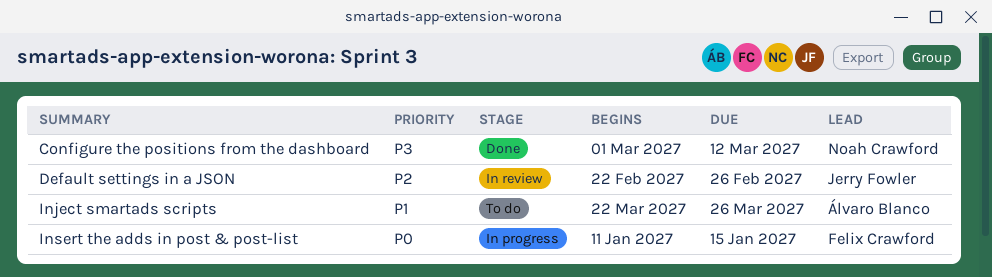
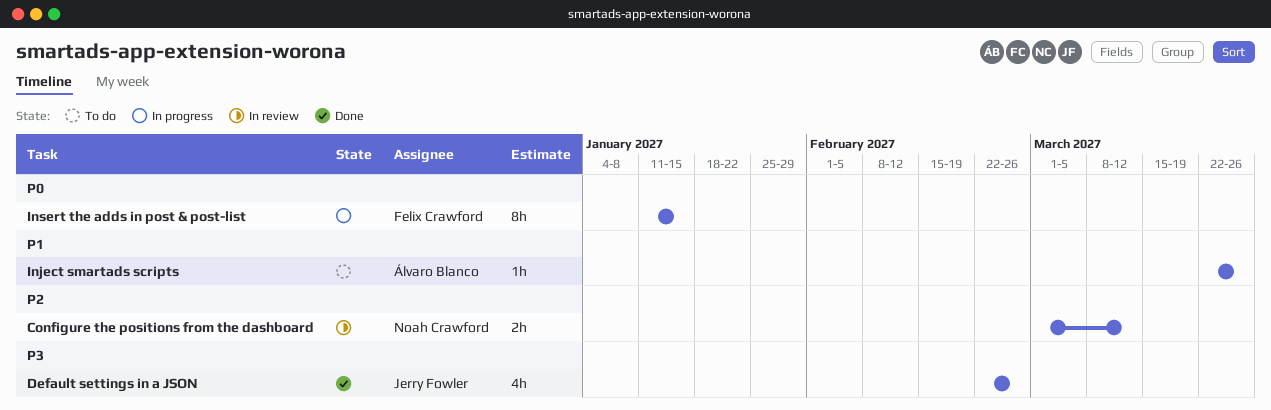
Configure the positions from the dashboard, status: Done -> In review
Configure the positions from the dashboard, priority: P3 -> P2
Default settings in a JSON, status: In review -> Done
Default settings in a JSON, priority: P2 -> P3

